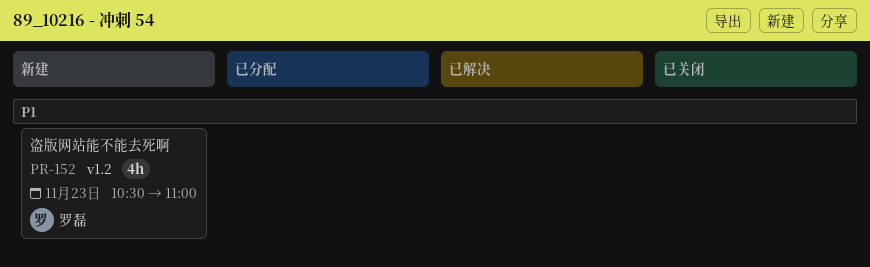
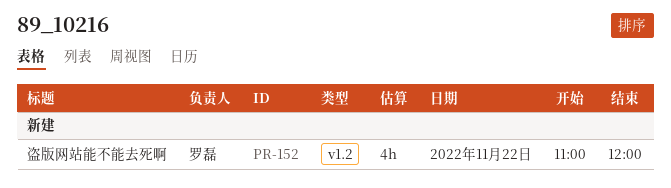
PR-152, day: Nov 23 -> Nov 22
PR-152, begins: 10:30 -> 11:00
PR-152, ends: 11:00 -> 12:00

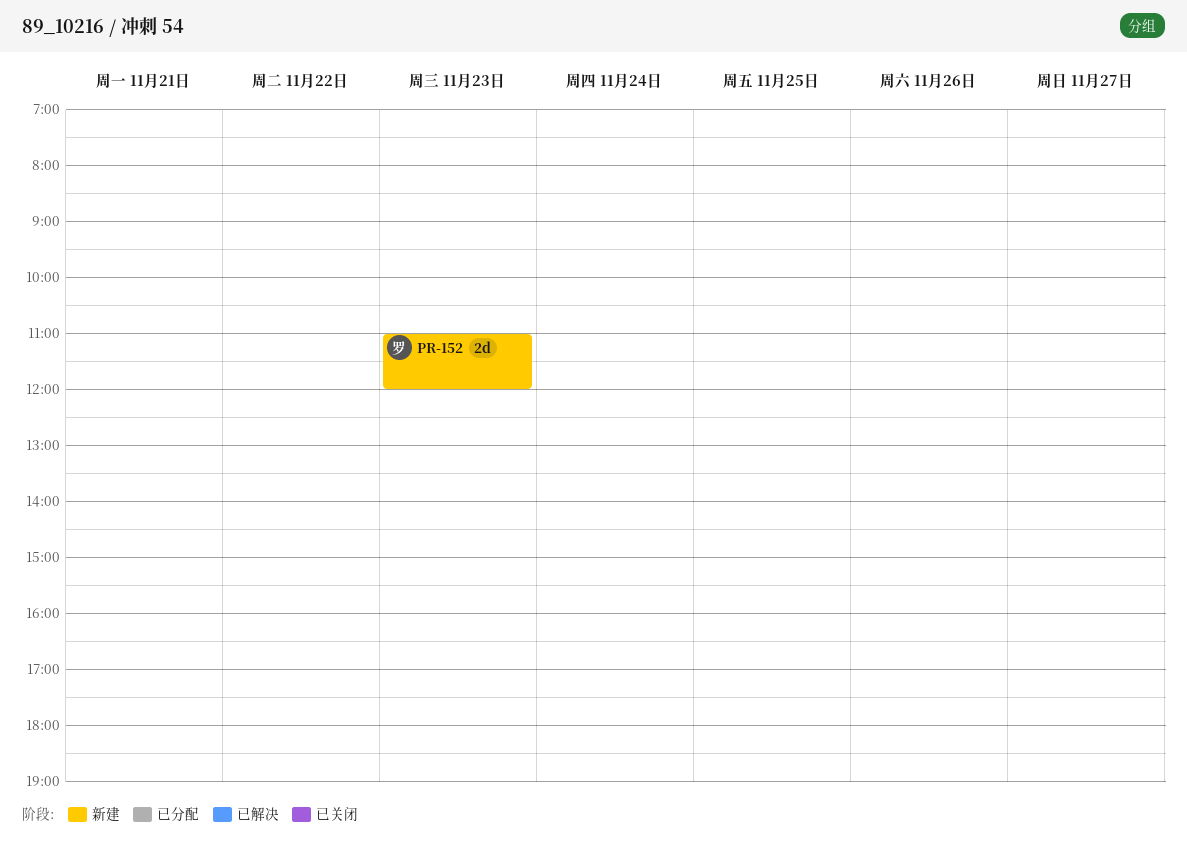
PR-152, estimate: 4h -> 2d
PR-152, day: Nov 22 -> Nov 23

